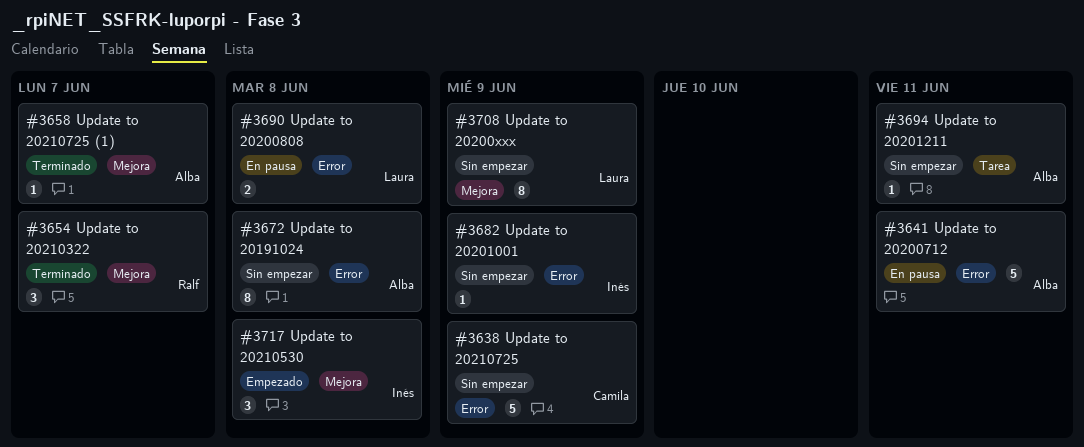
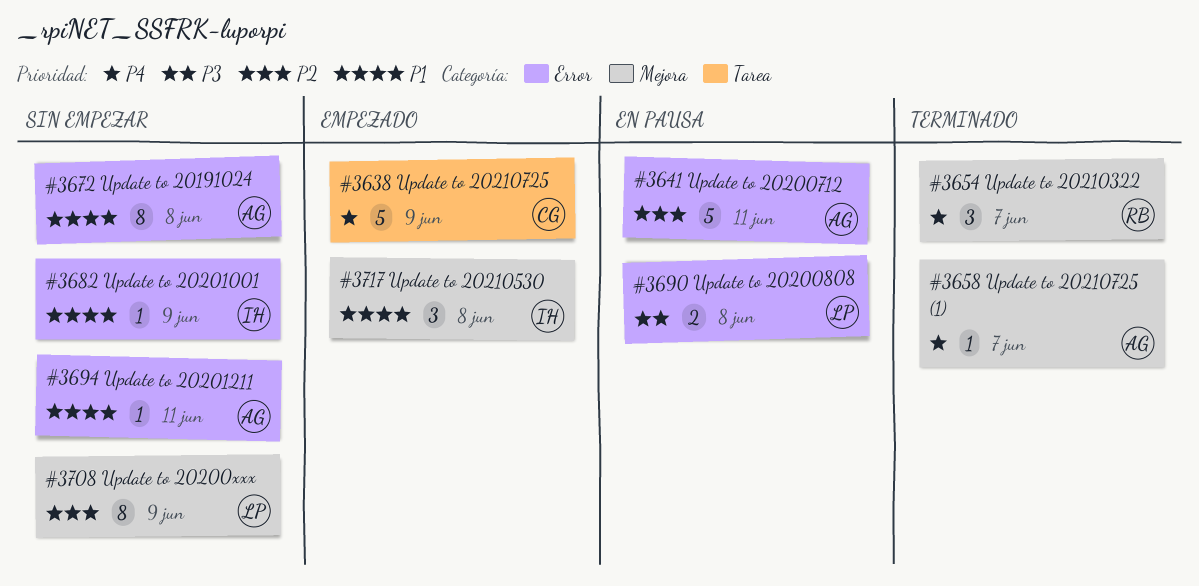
#3638, status: Sin empezar -> Empezado
#3638, label: Error -> Tarea
#3694, label: Tarea -> Error

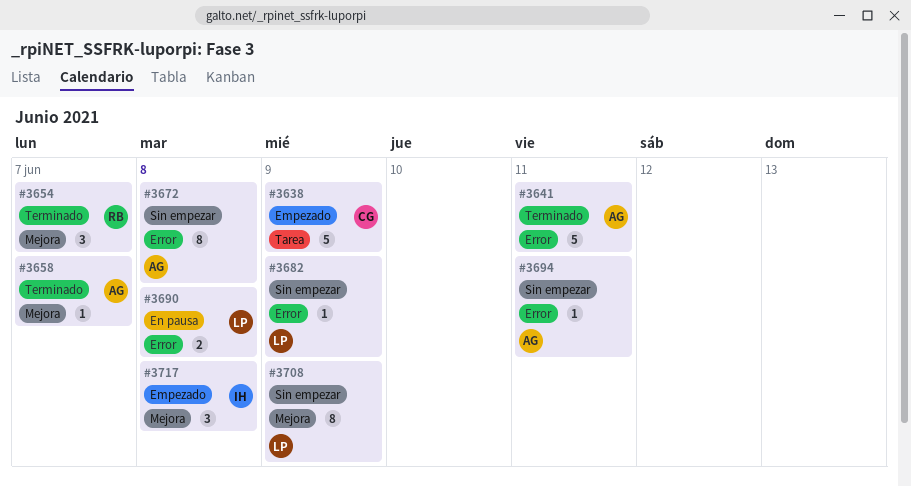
#3641, status: En pausa -> Terminado
#3682, owner: IH -> LP

